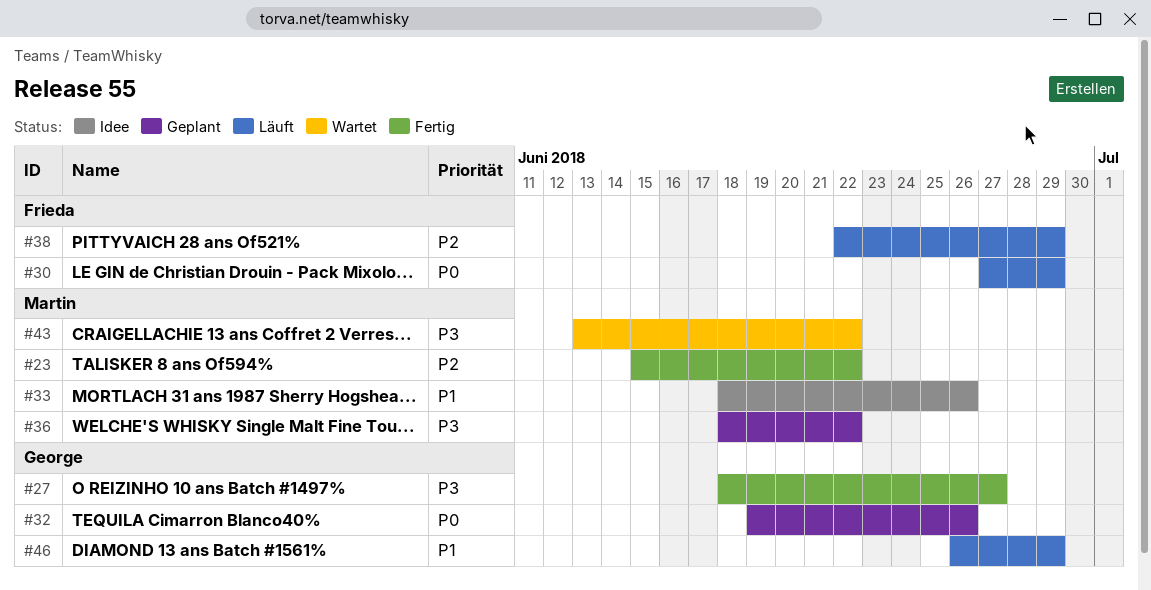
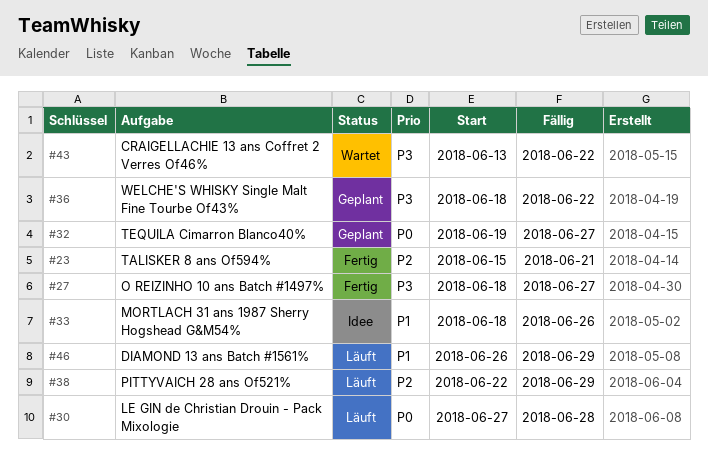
#23, due: Jun 22 -> Jun 21
#30, due: Jun 29 -> Jun 28
#32, due: Jun 26 -> Jun 27

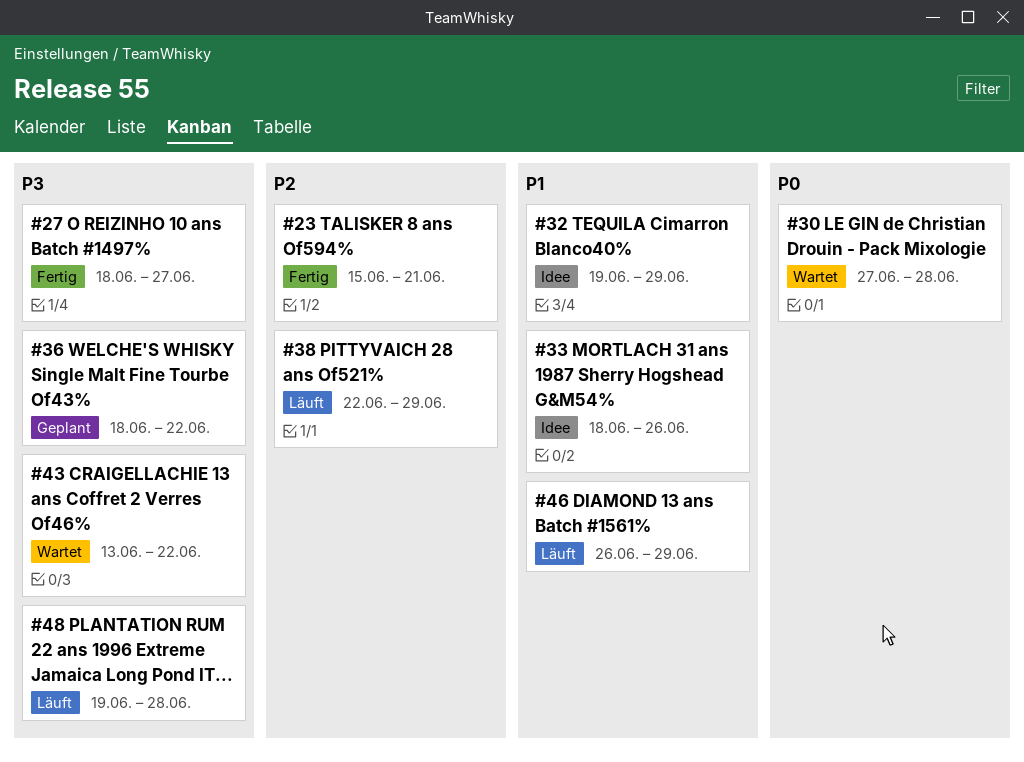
#30, status: Läuft -> Wartet
#32, status: Geplant -> Idee
#32, priority: P0 -> P1
#32, due: Jun 27 -> Jun 29
#48: none -> present

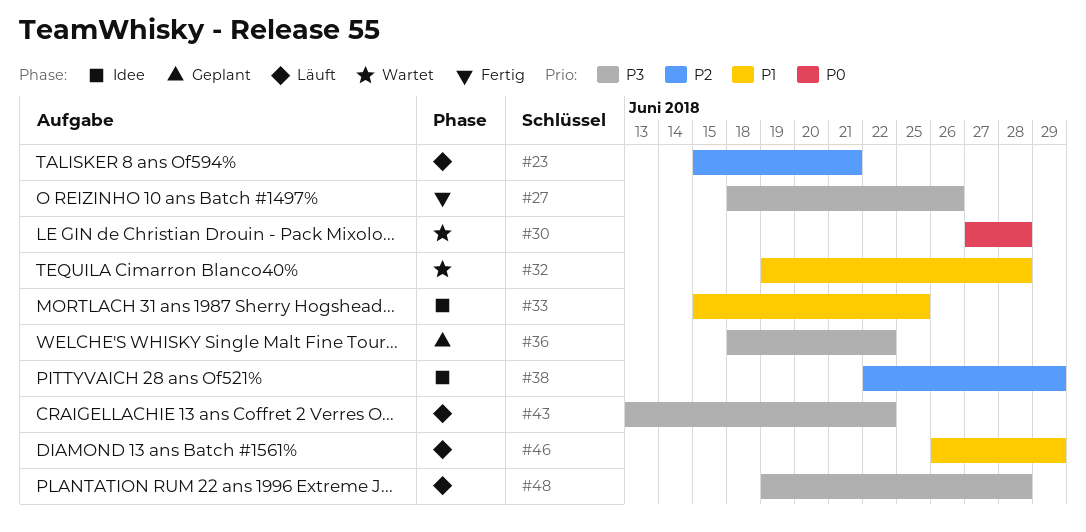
#23, status: Fertig -> Läuft
#27, due: Jun 27 -> Jun 26
#32, status: Idee -> Wartet
#32, due: Jun 29 -> Jun 28
#33, start: Jun 18 -> Jun 15
#33, due: Jun 26 -> Jun 25
#38, status: Läuft -> Idee
#43, status: Wartet -> Läuft

